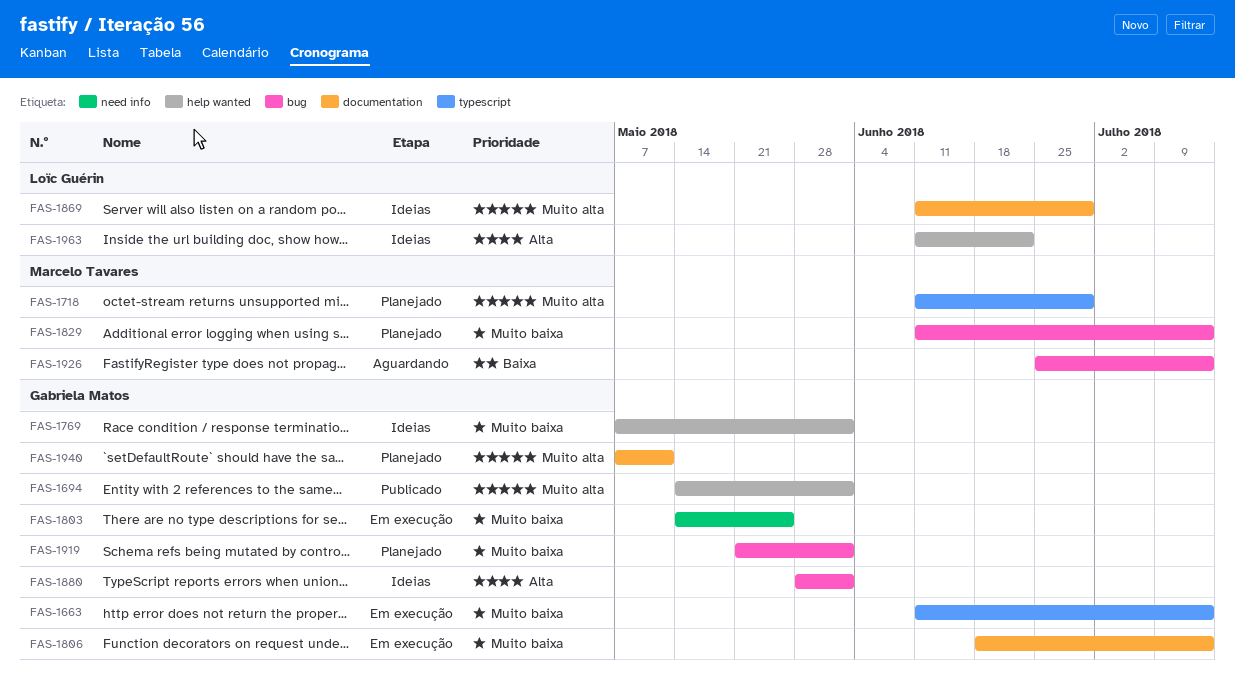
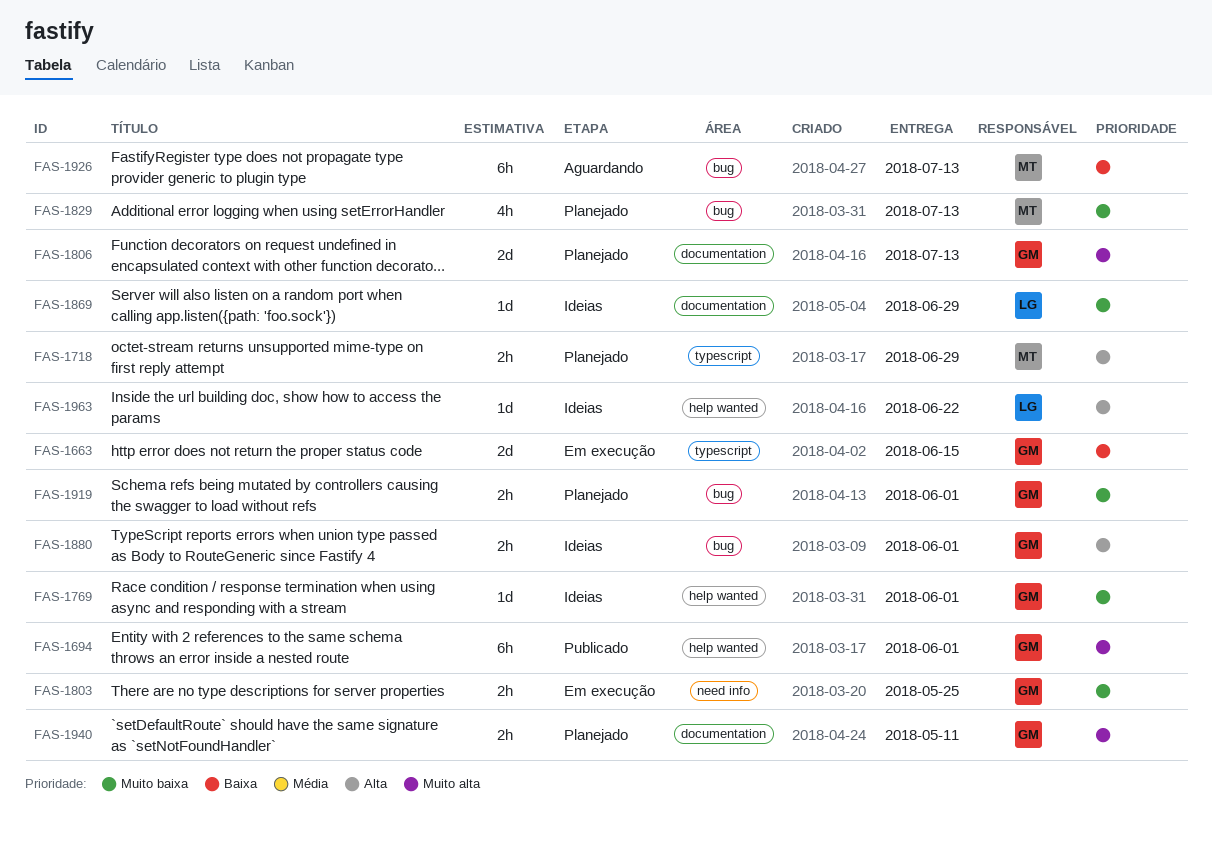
FAS-1663, priority: Muito baixa -> Baixa
FAS-1663, due: Jul 13 -> Jun 15
FAS-1718, priority: Muito alta -> Alta
FAS-1806, status: Em execução -> Planejado
FAS-1806, priority: Muito baixa -> Muito alta
FAS-1869, priority: Muito alta -> Muito baixa

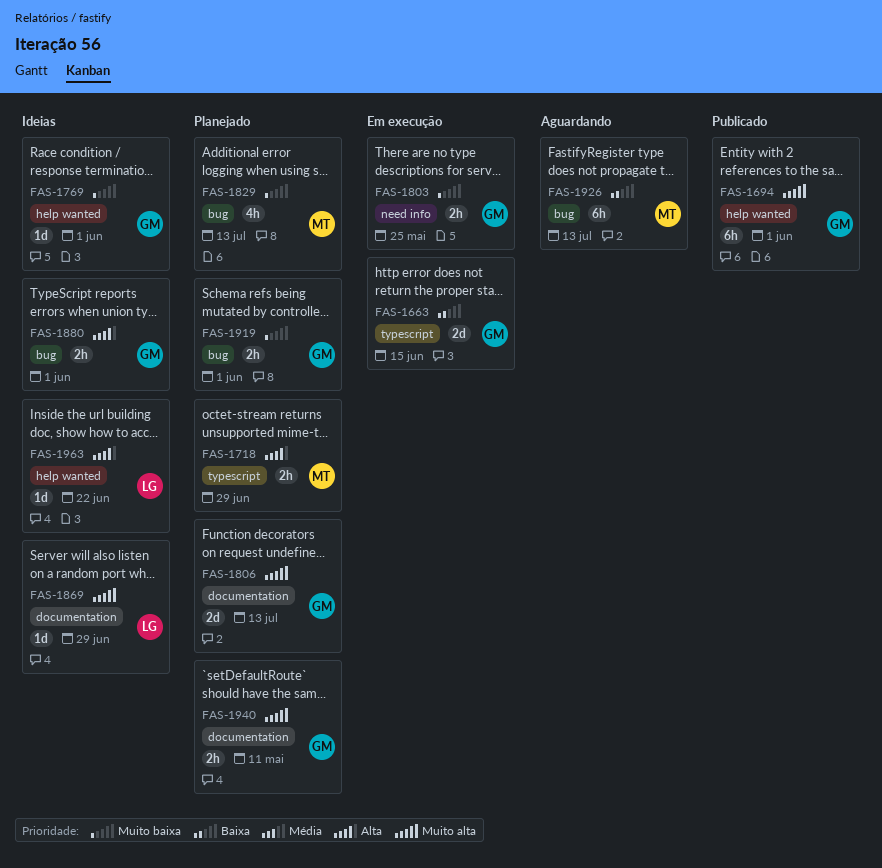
FAS-1869, priority: Muito baixa -> Muito alta

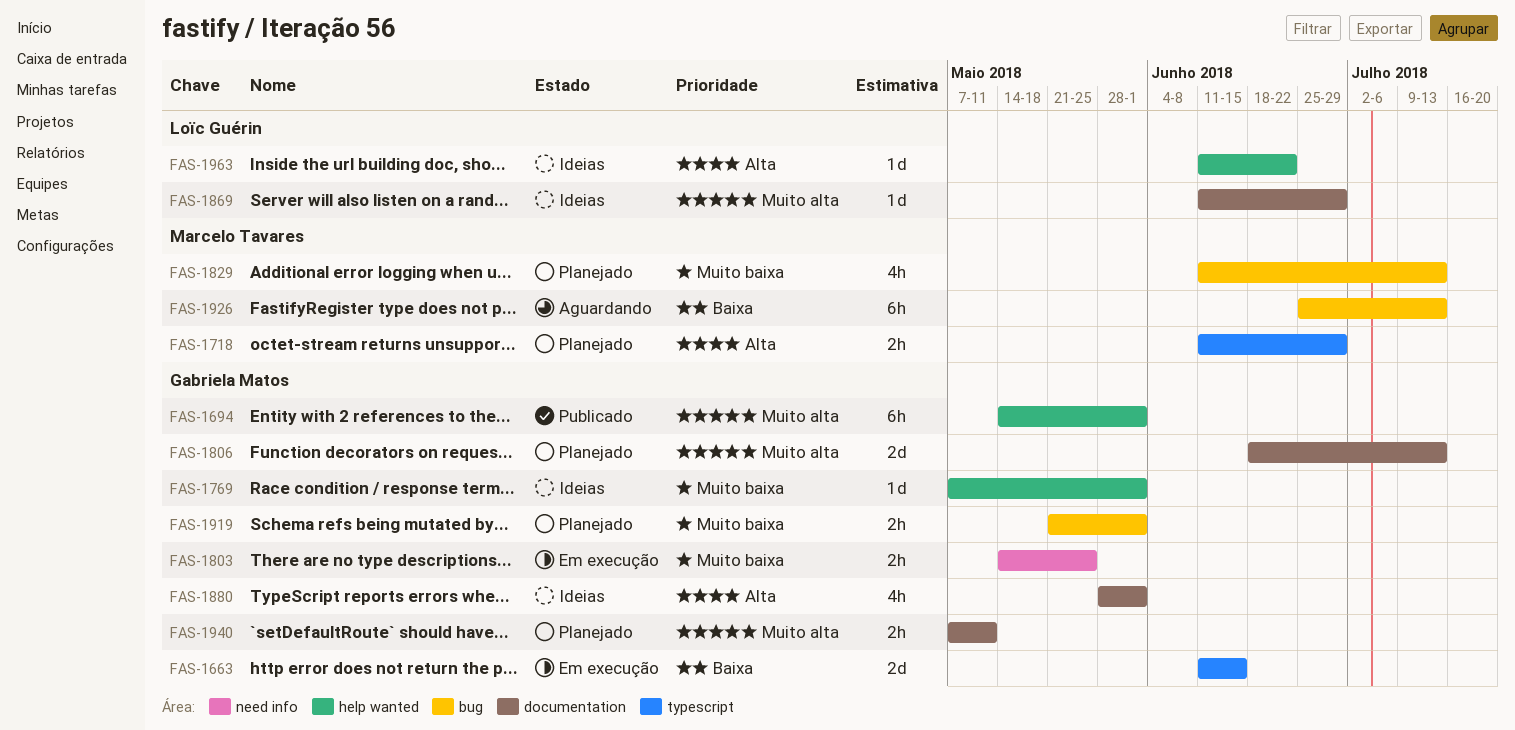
FAS-1880, label: bug -> documentation
FAS-1880, estimate: 2h -> 4h

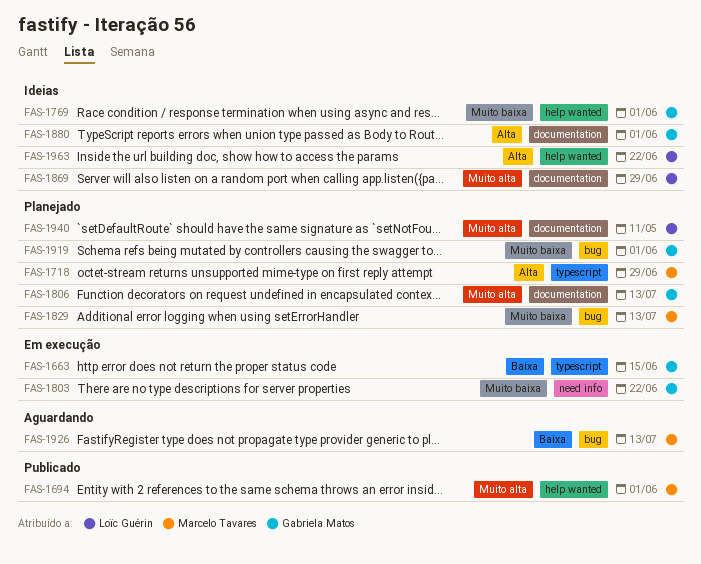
FAS-1694, owner: Gabriela Matos -> Marcelo Tavares
FAS-1803, due: May 25 -> Jun 22
FAS-1940, owner: Gabriela Matos -> Loïc Guérin

